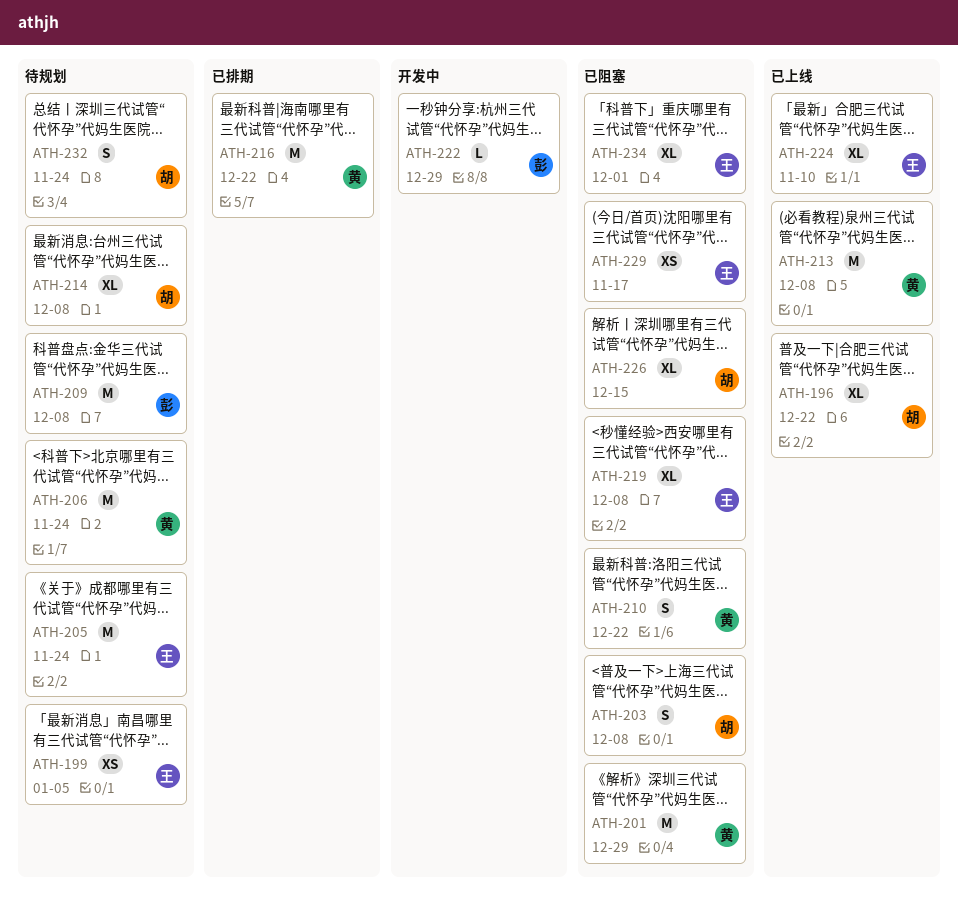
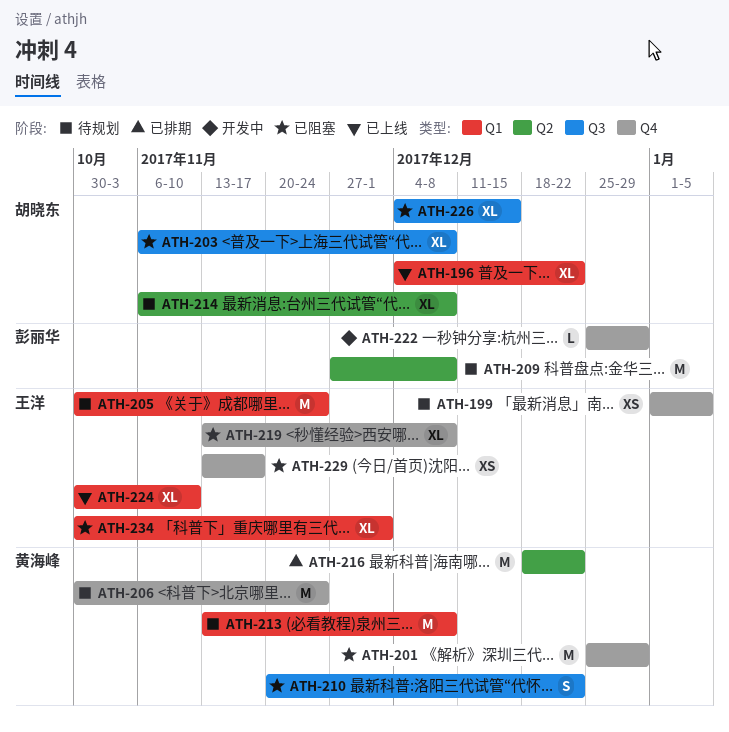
ATH-203, estimate: S -> XL
ATH-213, status: 已上线 -> 待规划
ATH-232: present -> none

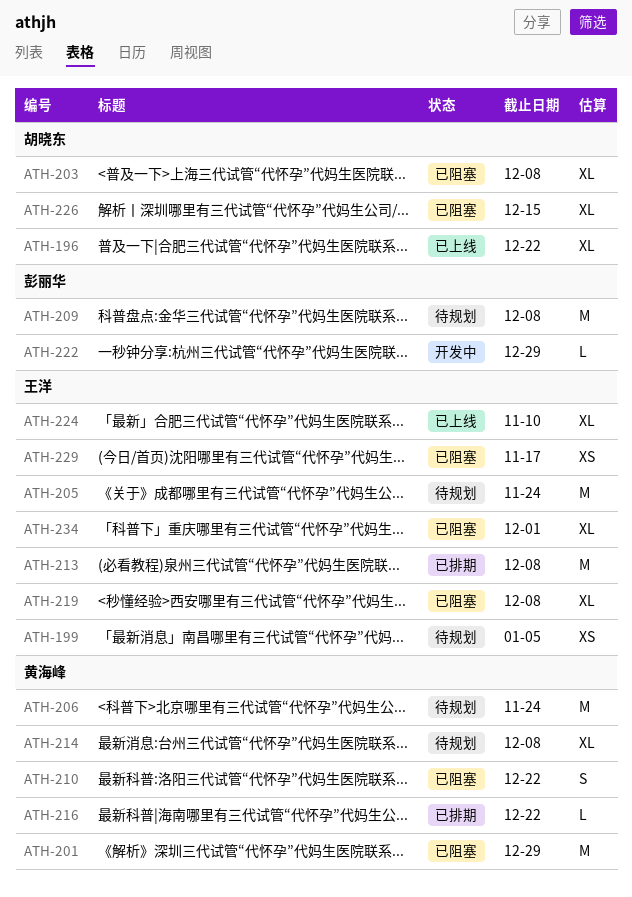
ATH-213, status: 待规划 -> 已排期
ATH-213, owner: 黄海峰 -> 王洋
ATH-214, owner: 胡晓东 -> 黄海峰
ATH-216, estimate: M -> L

